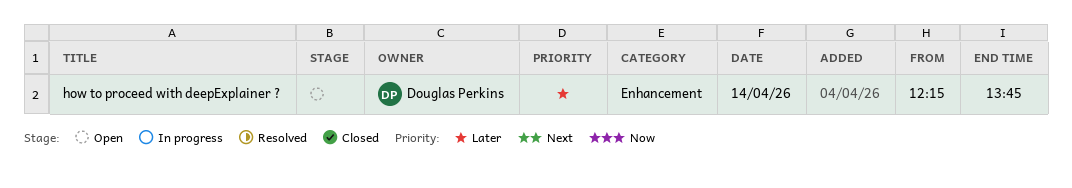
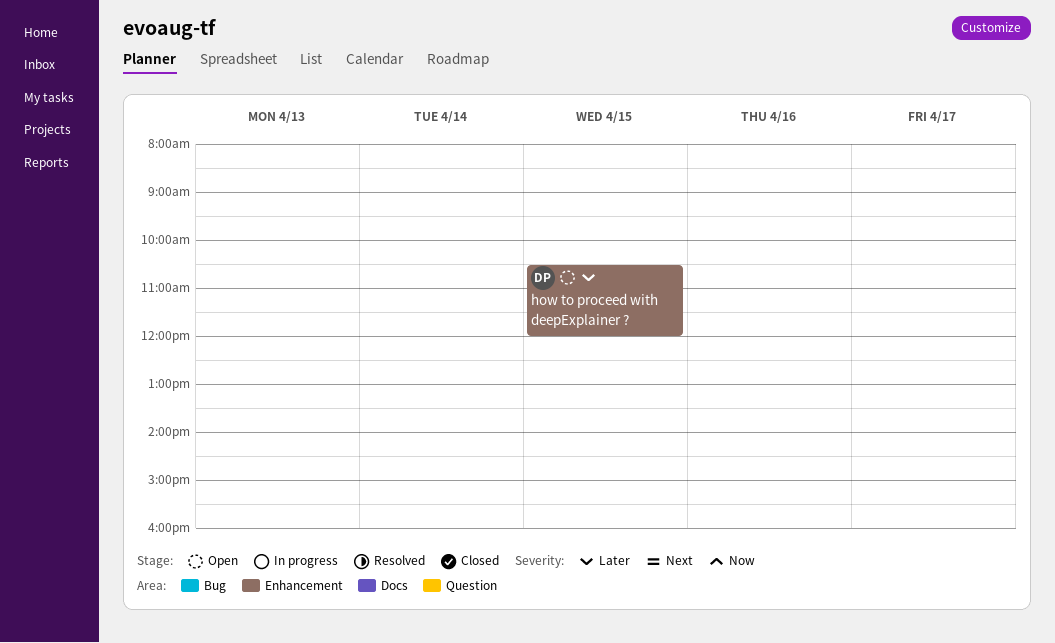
how to proceed with deepExplainer ?, day: Apr 14 -> Apr 15
how to proceed with deepExplainer ?, begins: 12:15 -> 10:30
how to proceed with deepExplainer ?, ends: 13:45 -> 12:00

